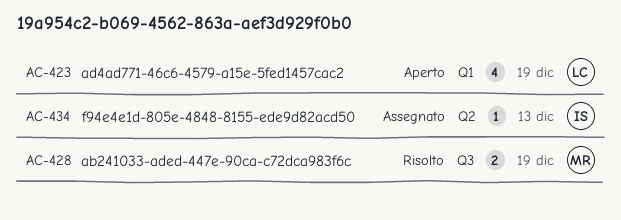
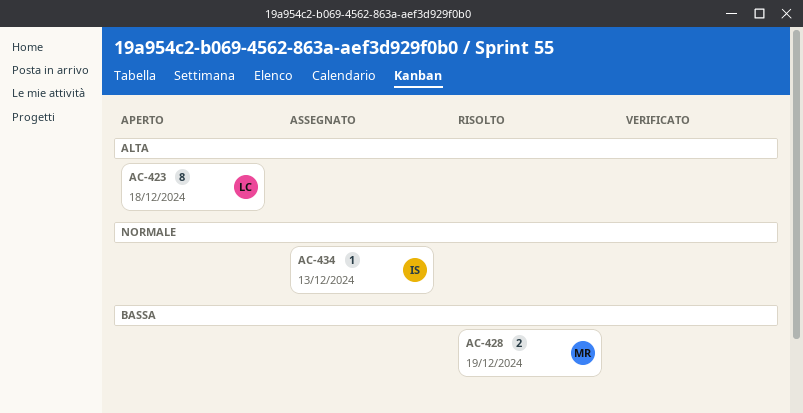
AC-423, estimate: 4 -> 8
AC-423, due: Dec 19 -> Dec 18

